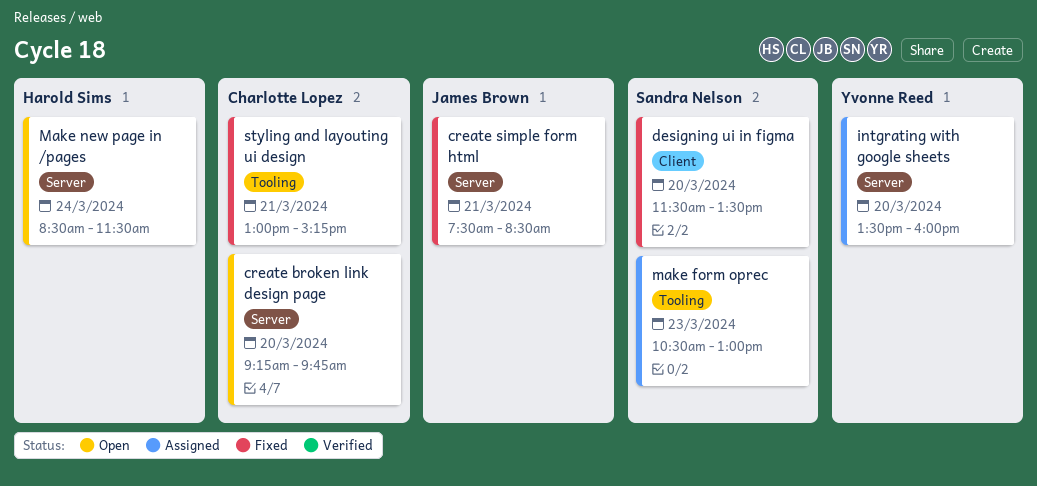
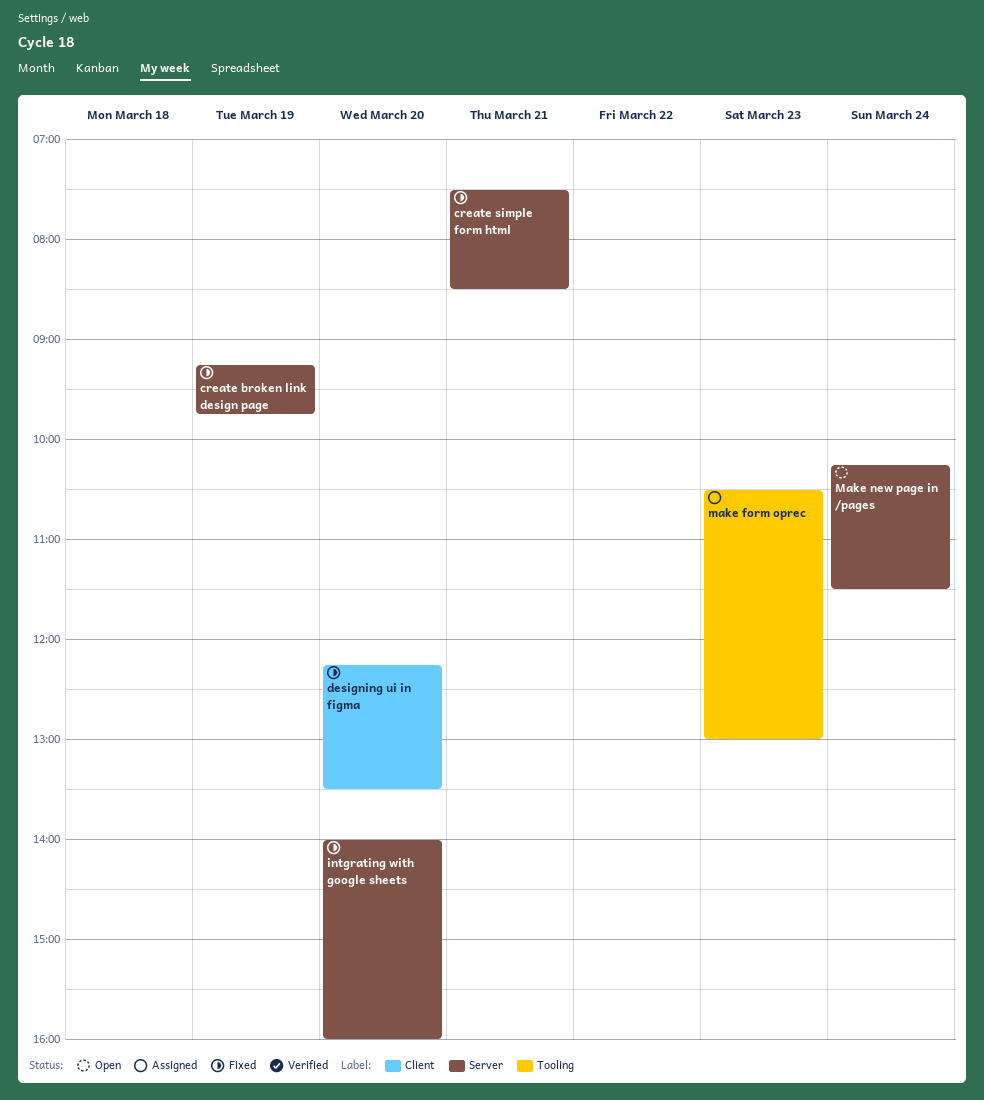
create broken link design page, status: Open -> Fixed
create broken link design page, day: Mar 20 -> Mar 19
designing ui in figma, begins: 11:30 -> 12:15
intgrating with google sheets, status: Assigned -> Fixed
intgrating with google sheets, begins: 13:30 -> 14:00
Make new page in /pages, begins: 08:30 -> 10:15
styling and layouting ui design: present -> none

